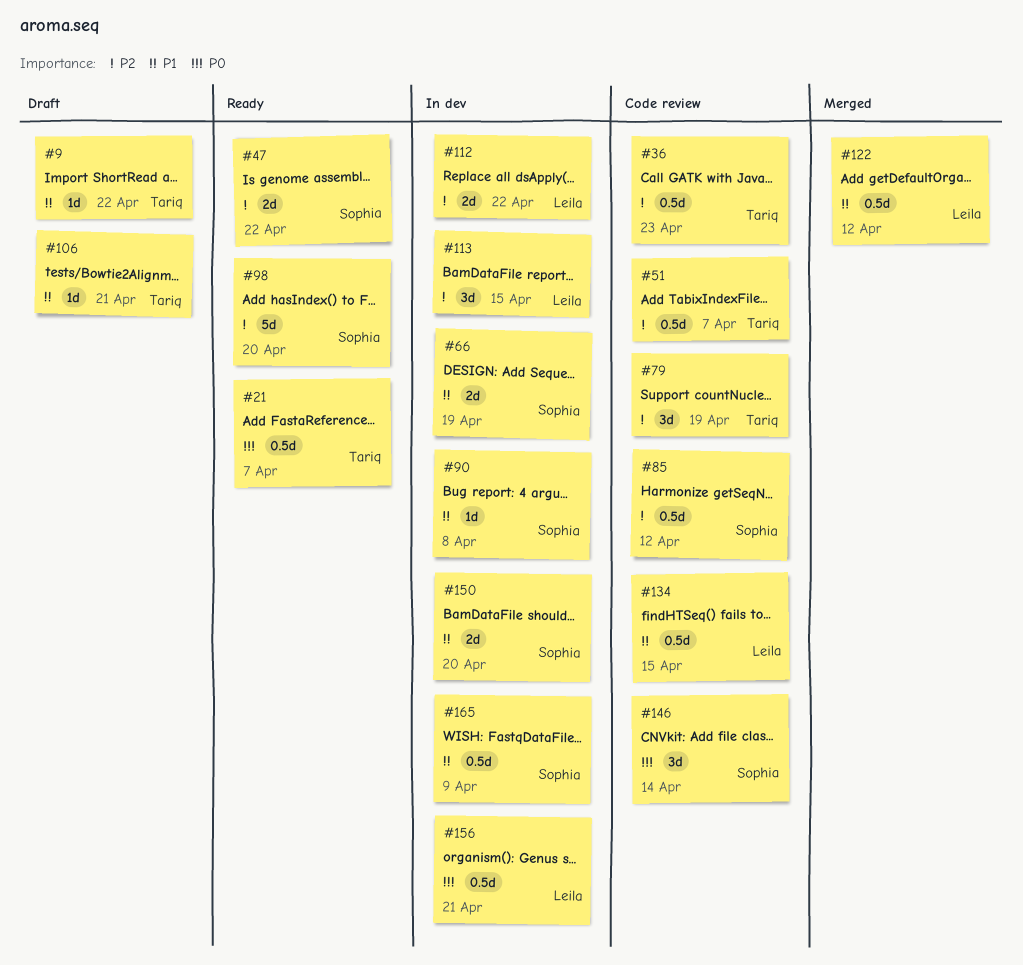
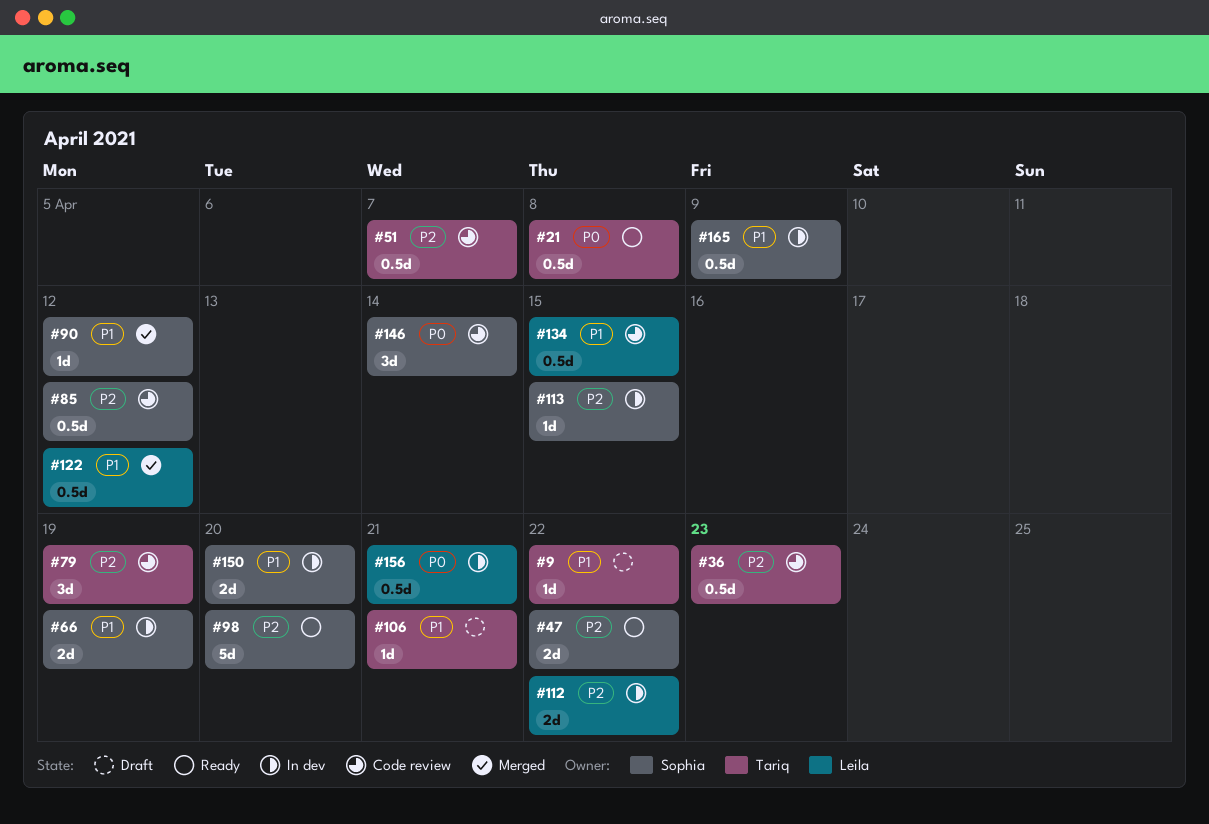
#21, due: Apr 7 -> Apr 8
#90, status: In dev -> Merged
#90, due: Apr 8 -> Apr 12
#113, owner: Leila -> Sophia
#113, estimate: 3d -> 1d

